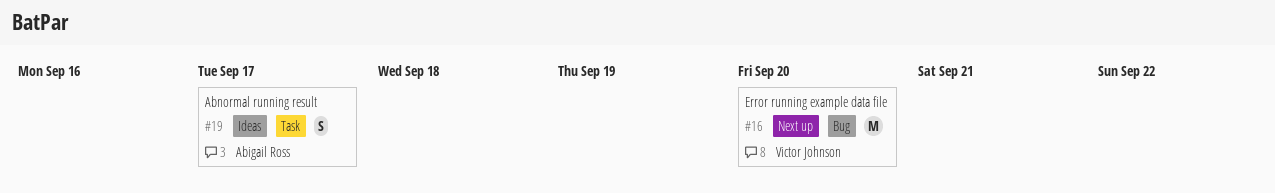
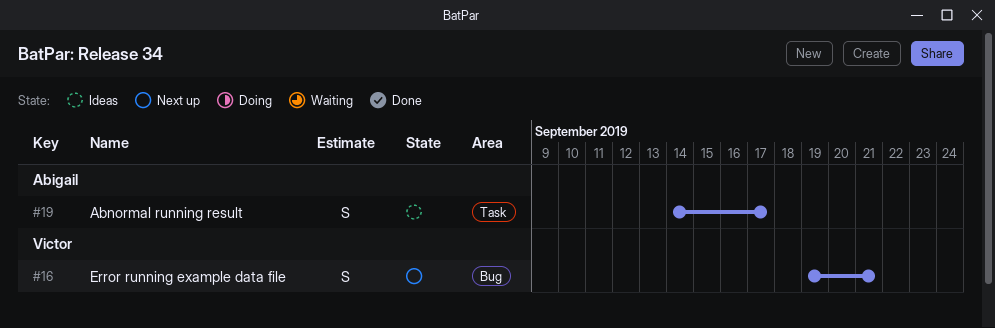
#16, estimate: M -> S
#16, due: Sep 20 -> Sep 21

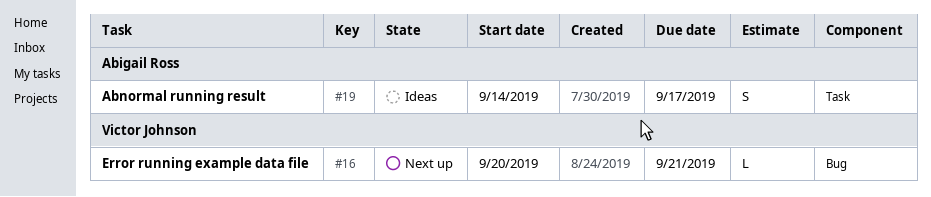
#16, estimate: S -> L
#16, start: Sep 19 -> Sep 20

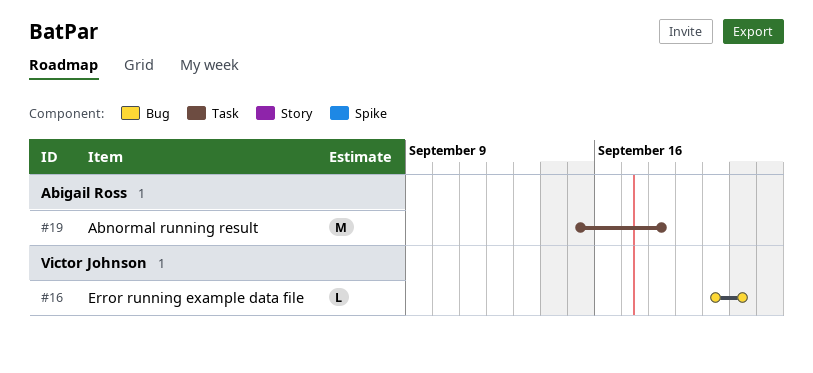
#19, estimate: S -> M
#19, start: Sep 14 -> Sep 15
#19, due: Sep 17 -> Sep 18

